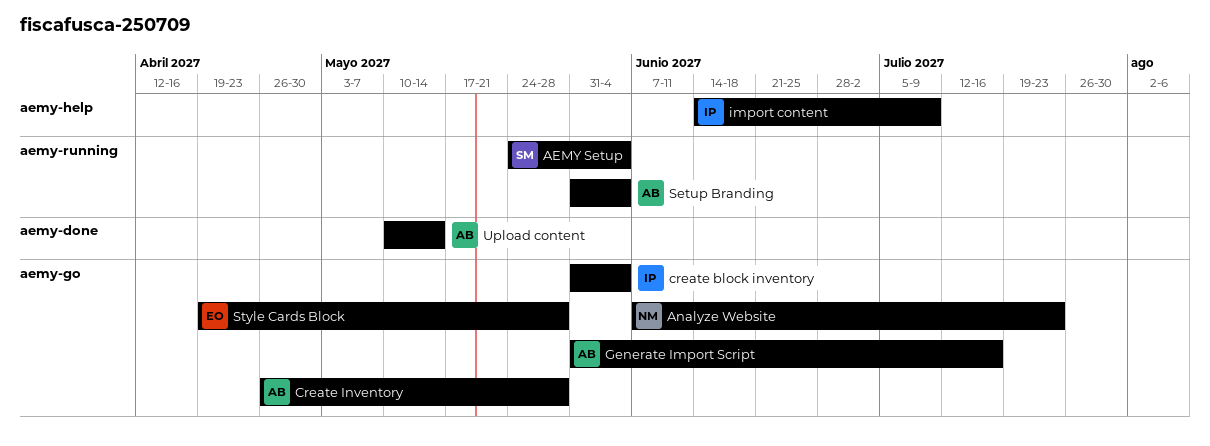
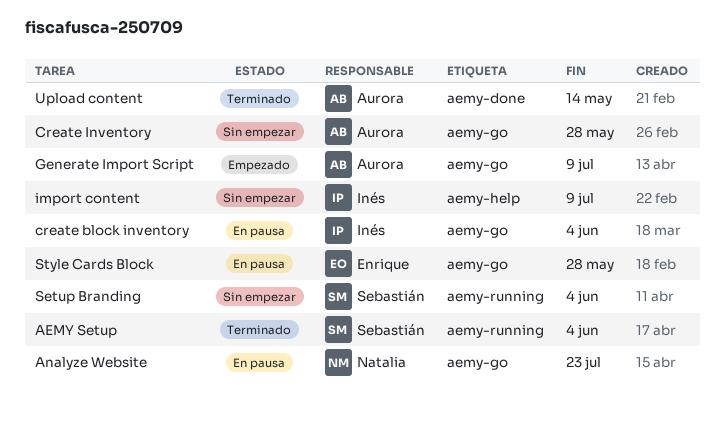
Generate Import Script, due: Jul 16 -> Jul 9
Setup Branding, owner: Aurora -> Sebastián

